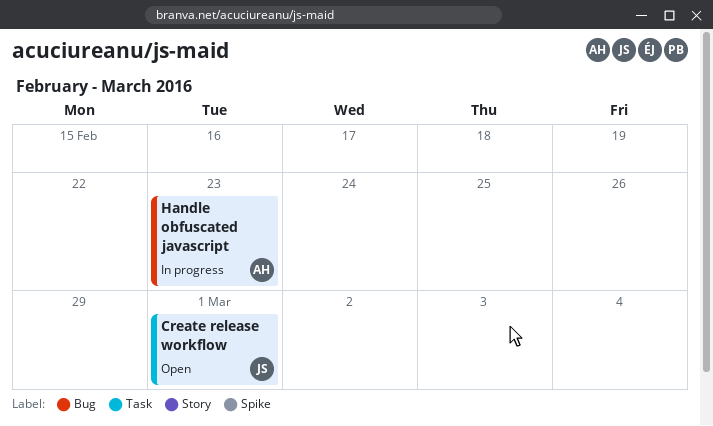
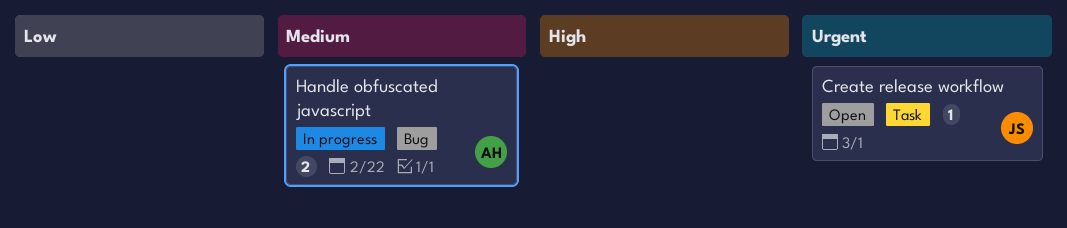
Handle obfuscated javascript, due: Feb 23 -> Feb 22

